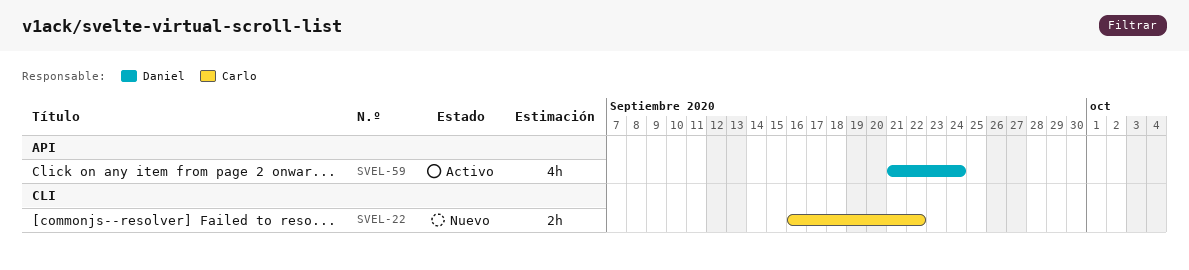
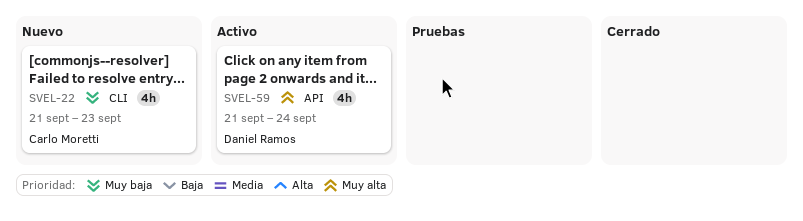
SVEL-22, estimate: 2h -> 4h
SVEL-22, start: Sep 16 -> Sep 21
SVEL-22, due: Sep 22 -> Sep 23

